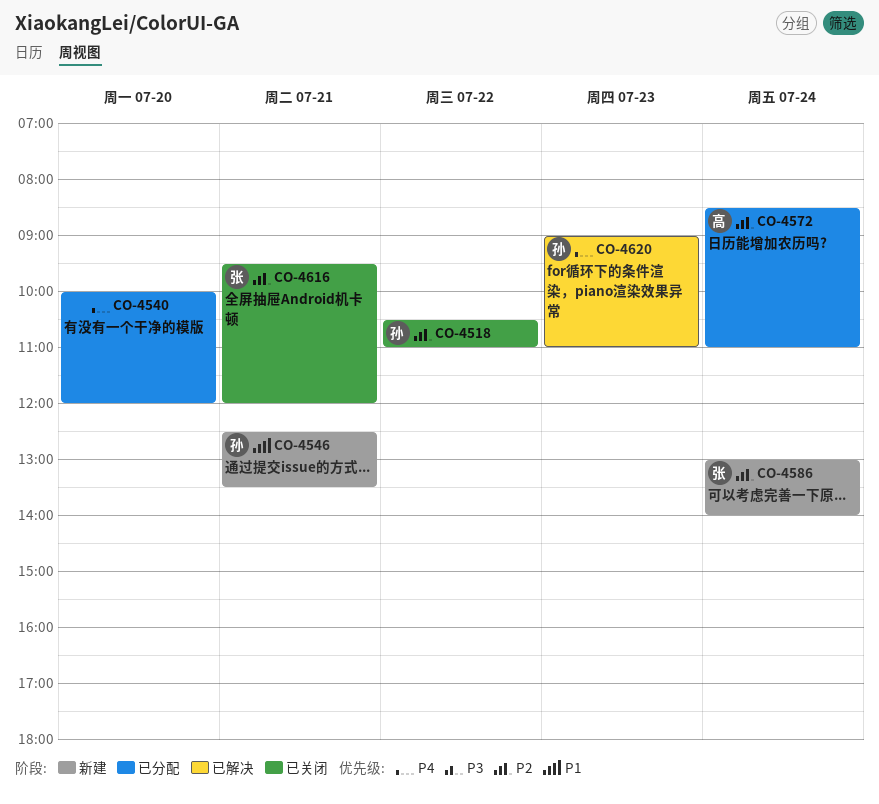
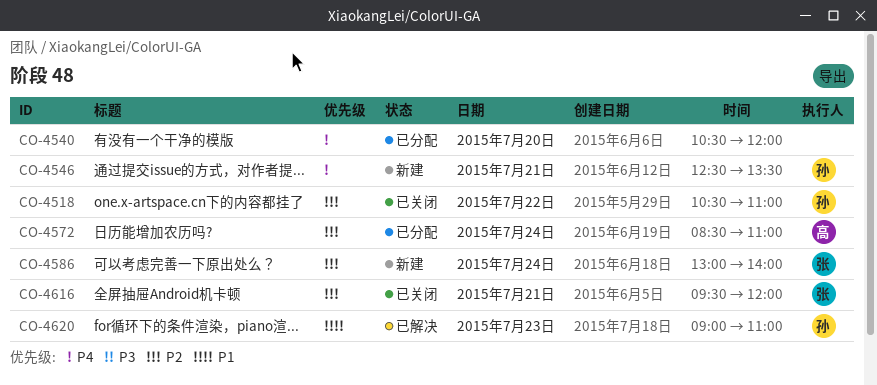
CO-4540, begins: 10:00 -> 10:30
CO-4546, priority: P1 -> P4
CO-4620, priority: P4 -> P1

